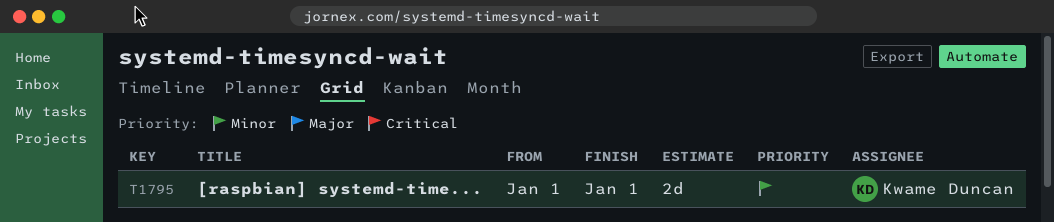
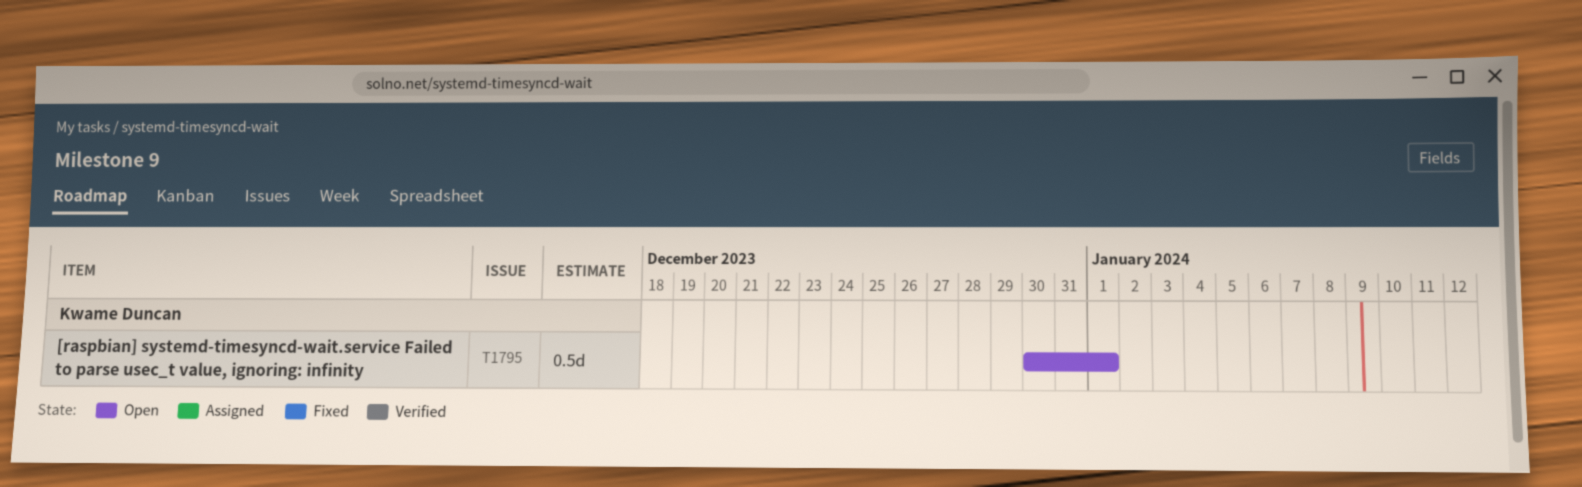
T1795, estimate: 2d -> 0.5d
T1795, start: Jan 1 -> Dec 30

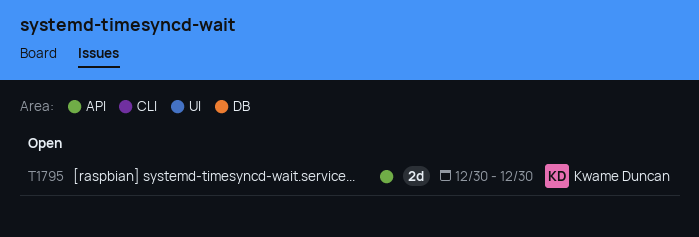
T1795, estimate: 0.5d -> 2d
T1795, due: Jan 1 -> Dec 30

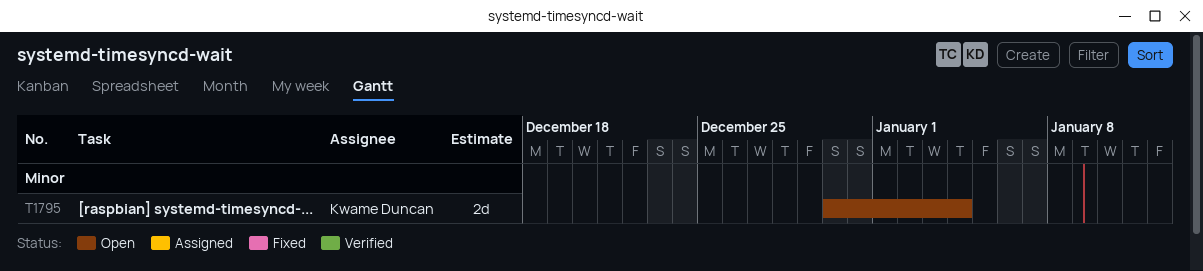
T1795, due: Dec 30 -> Jan 4

